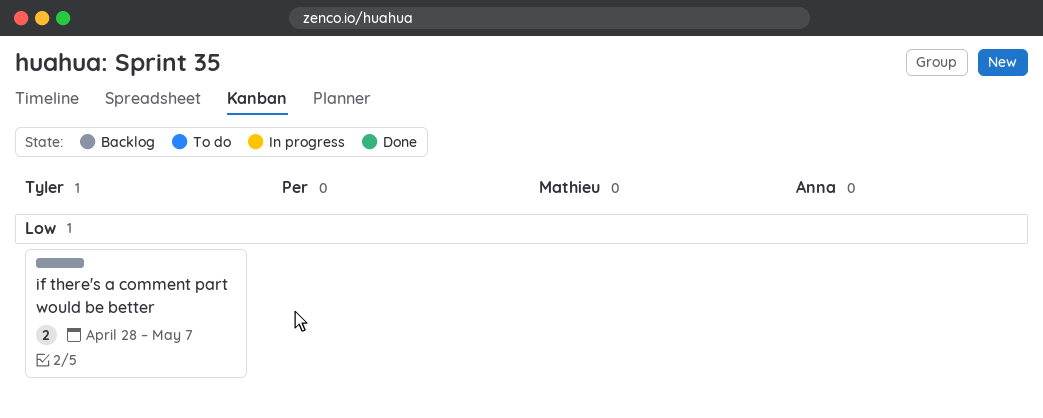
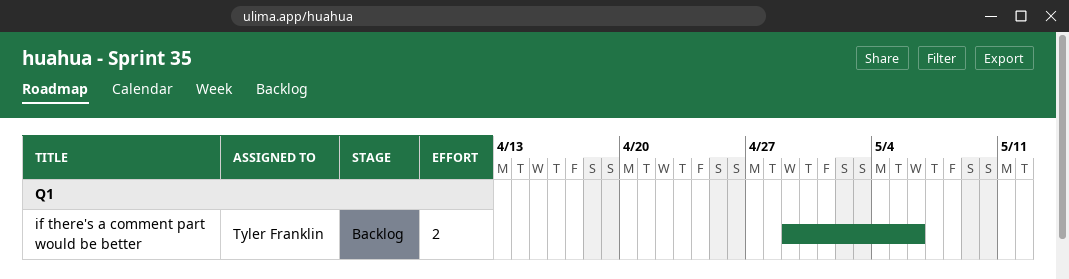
if there's a comment part would be better, start: Apr 28 -> Apr 29
if there's a comment part would be better, due: May 7 -> May 6

